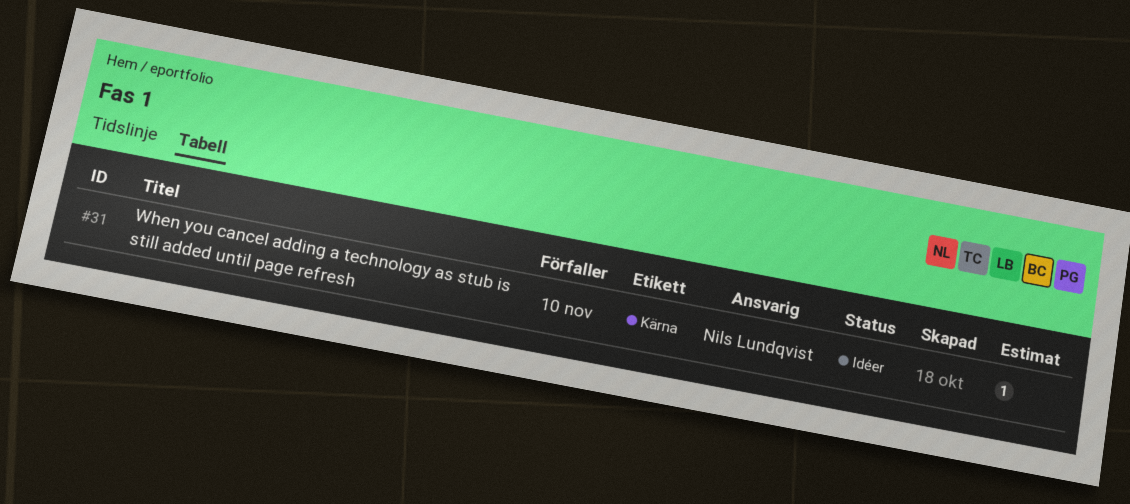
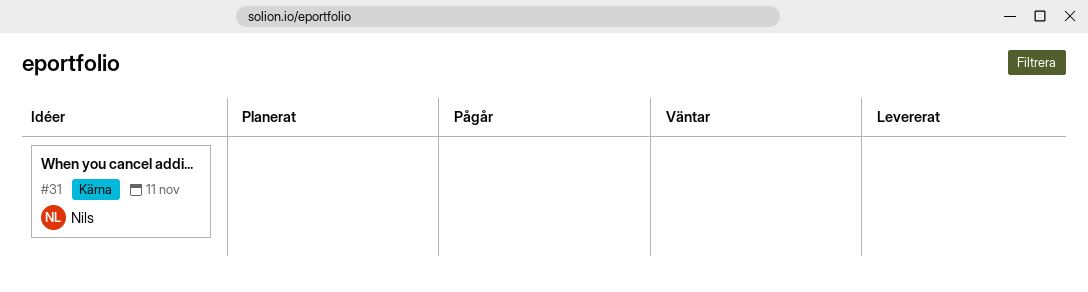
#31, due: Nov 10 -> Nov 11

